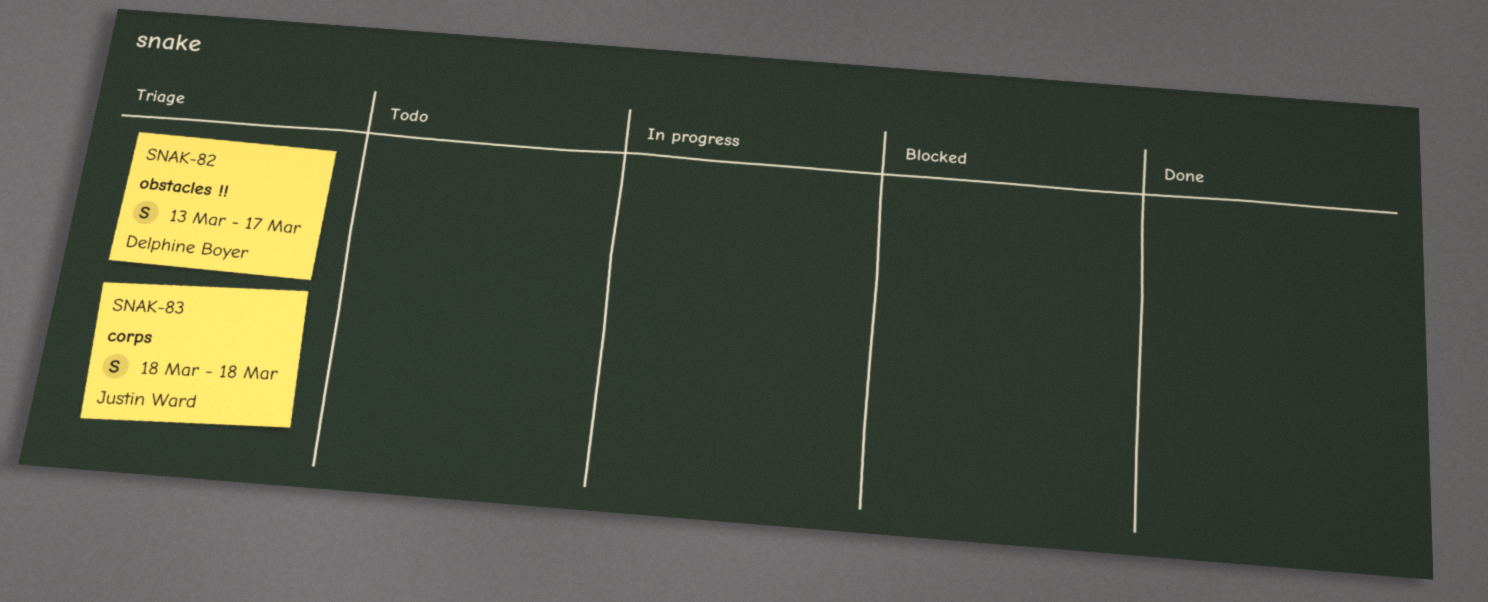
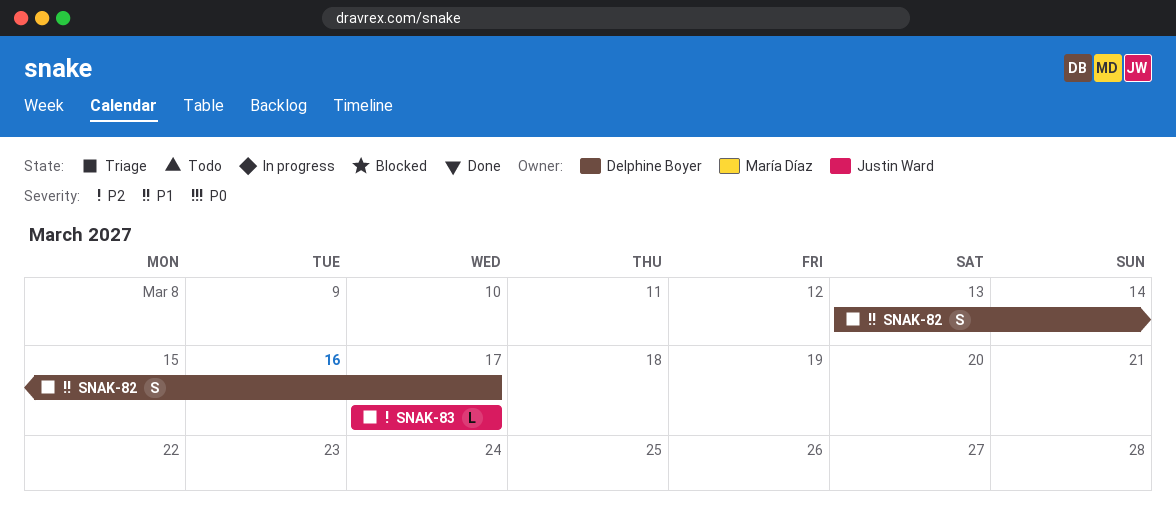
SNAK-83, estimate: S -> L
SNAK-83, start: Mar 18 -> Mar 17
SNAK-83, due: Mar 18 -> Mar 17

